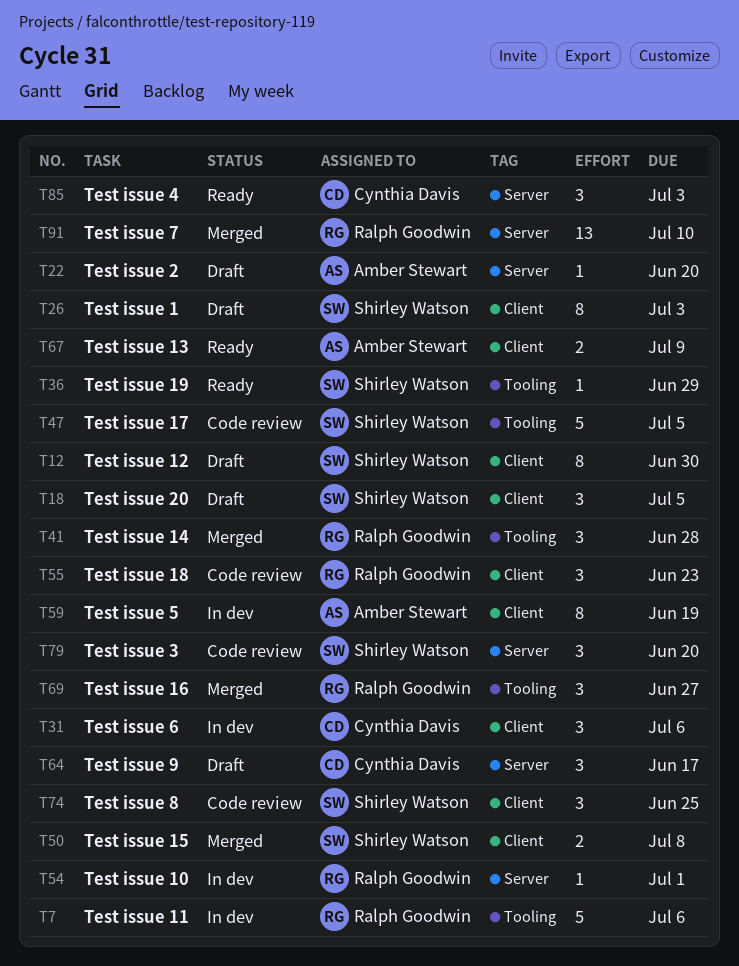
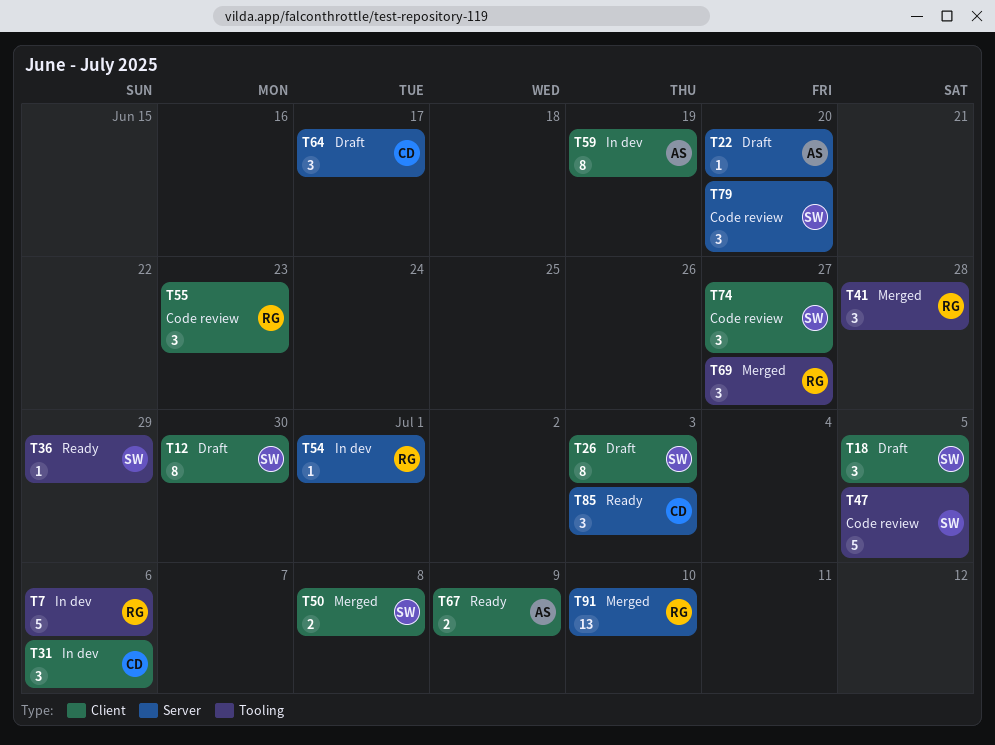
T74, due: Jun 25 -> Jun 27

